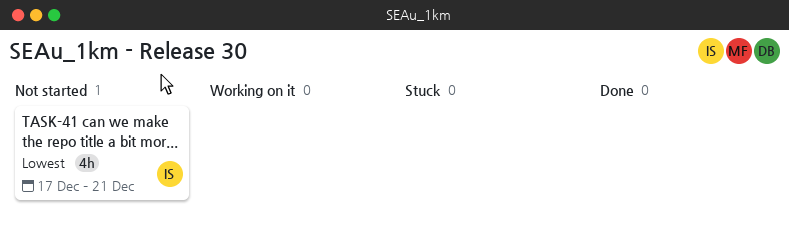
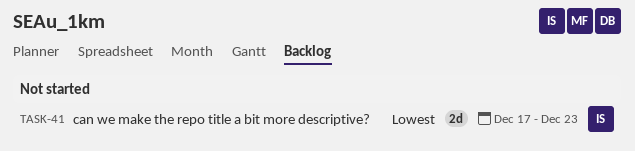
TASK-41, estimate: 4h -> 2d
TASK-41, due: Dec 21 -> Dec 23

